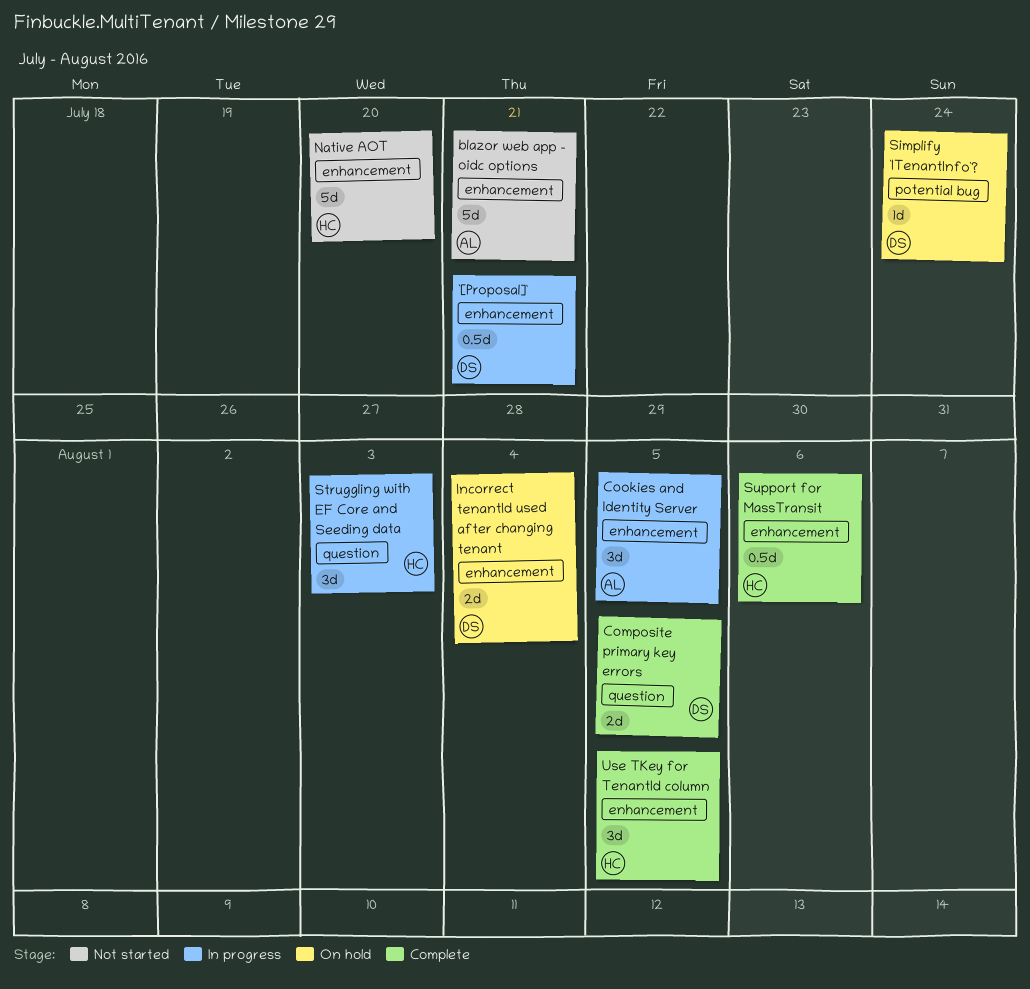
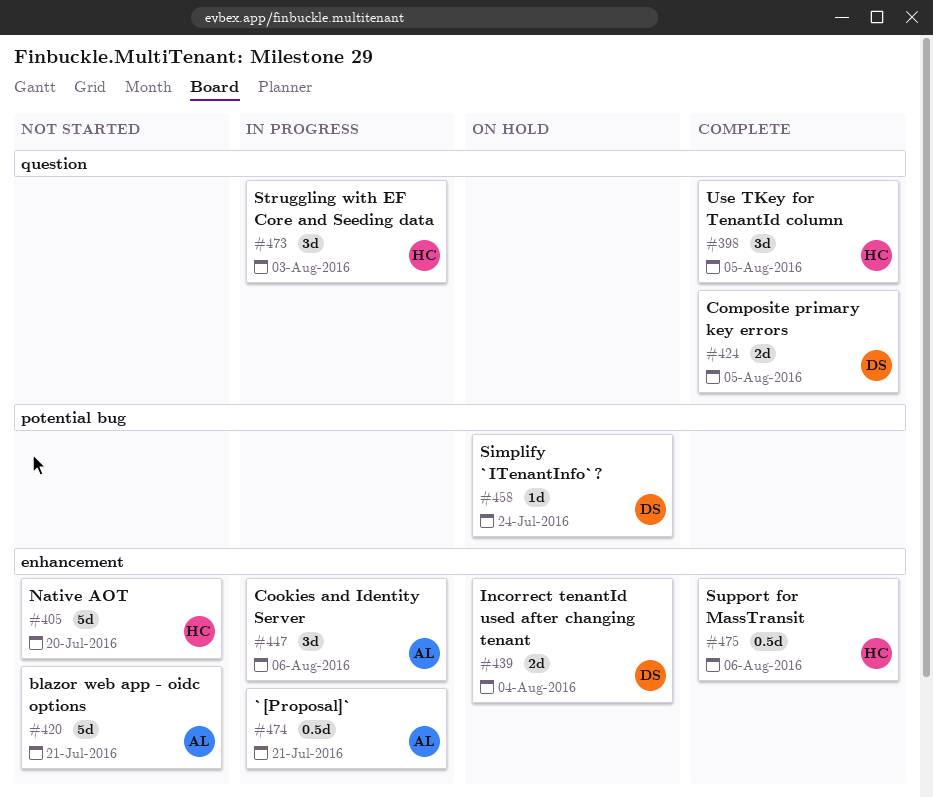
`[Proposal]`, owner: DS -> AL
Cookies and Identity Server, due: Aug 5 -> Aug 6
Use TKey for TenantId column, label: enhancement -> question

